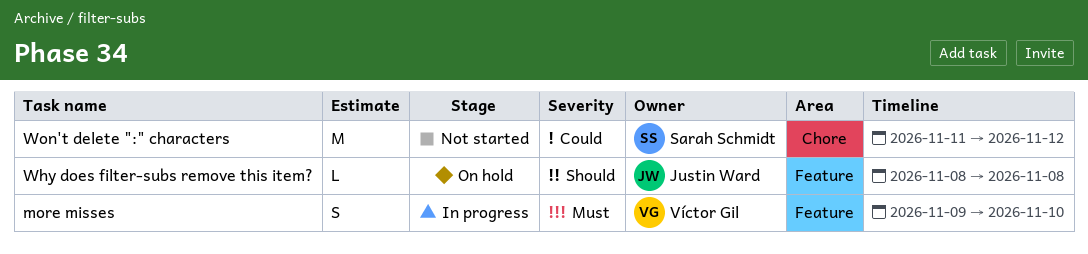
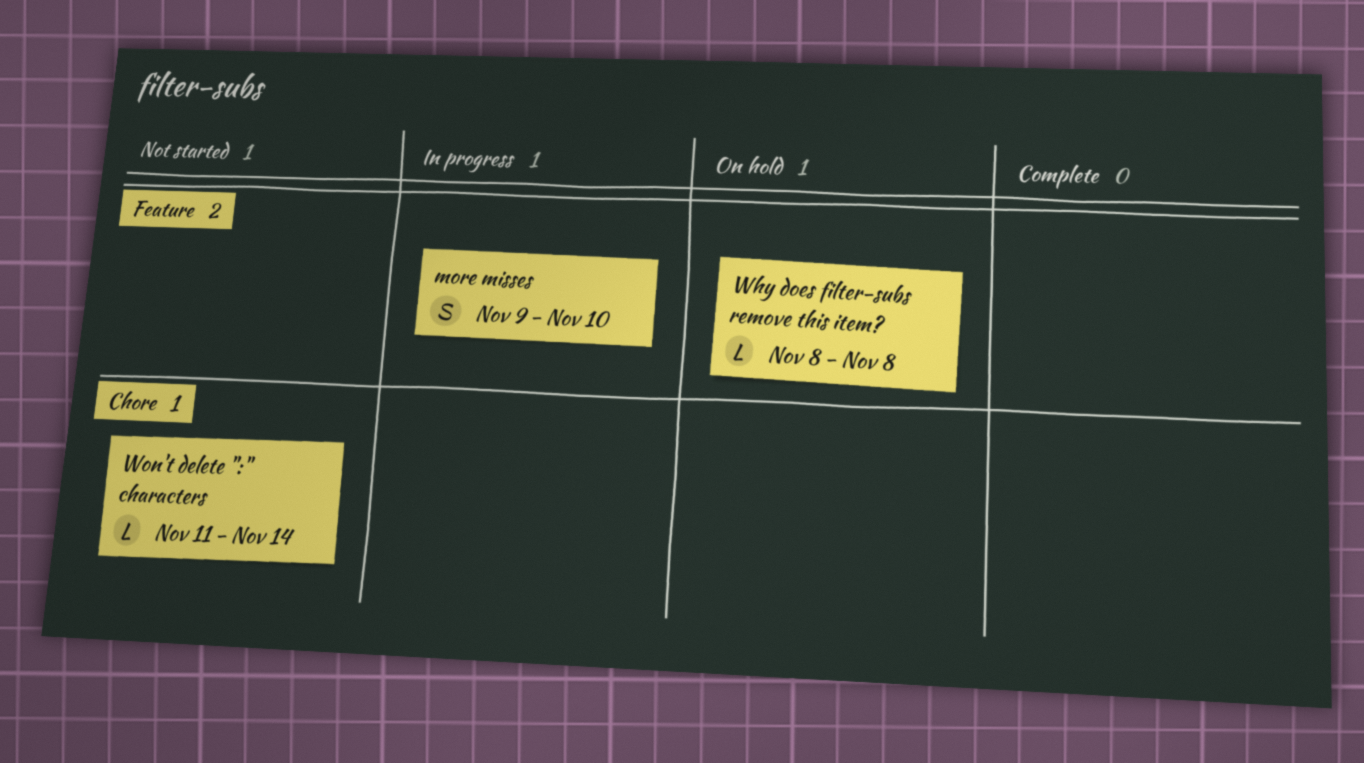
Won't delete ":" characters, estimate: M -> L
Won't delete ":" characters, due: Nov 12 -> Nov 14

